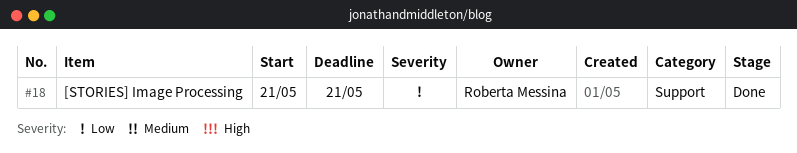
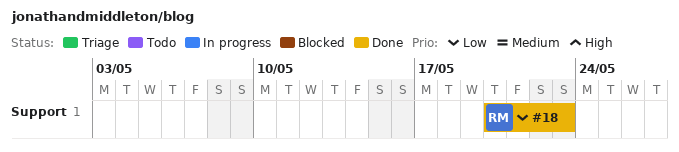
#18, start: May 21 -> May 20
#18, due: May 21 -> May 23

